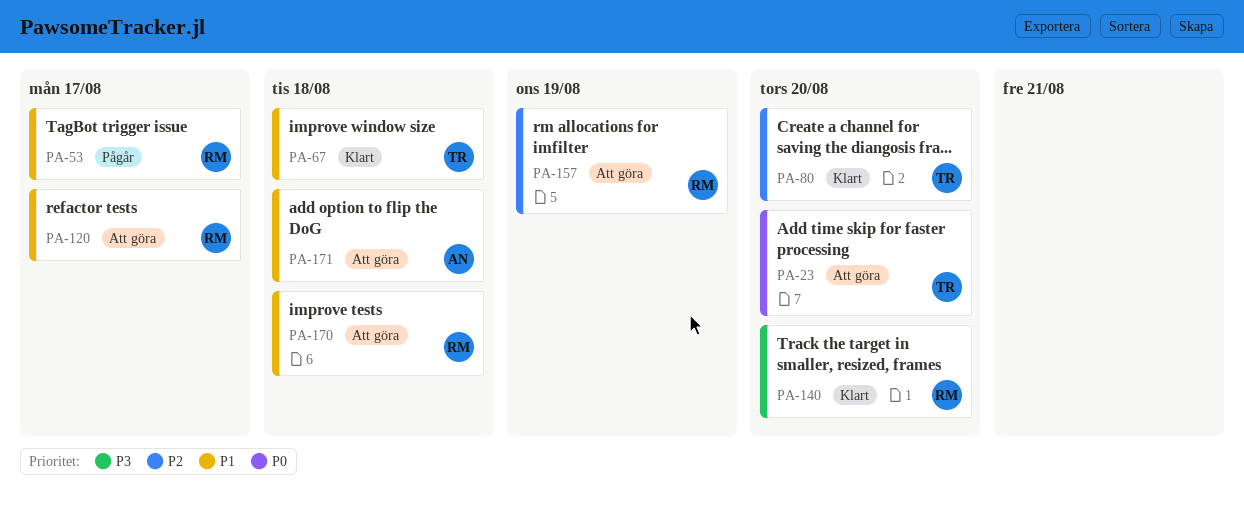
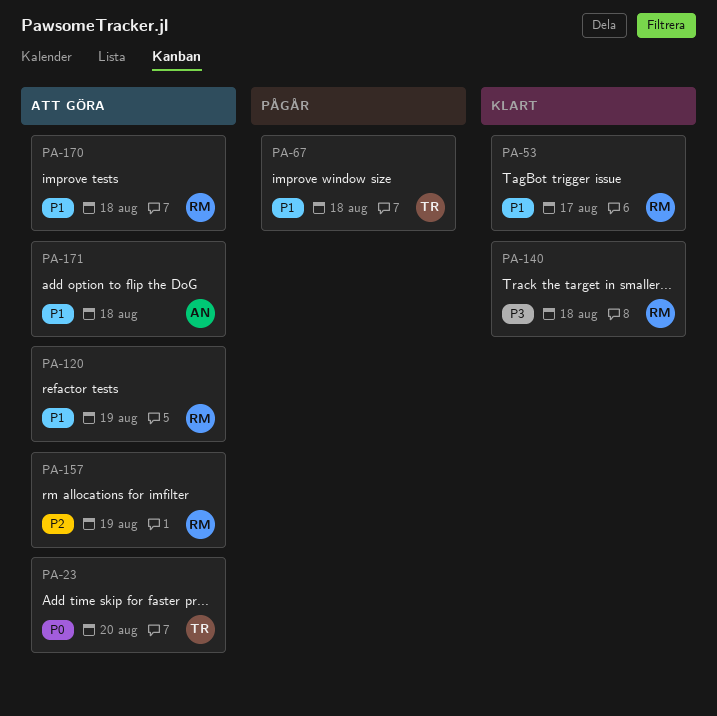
PA-53, status: Pågår -> Klart
PA-67, status: Klart -> Pågår
PA-80: present -> none
PA-120, due: Aug 17 -> Aug 19
PA-140, due: Aug 20 -> Aug 18

